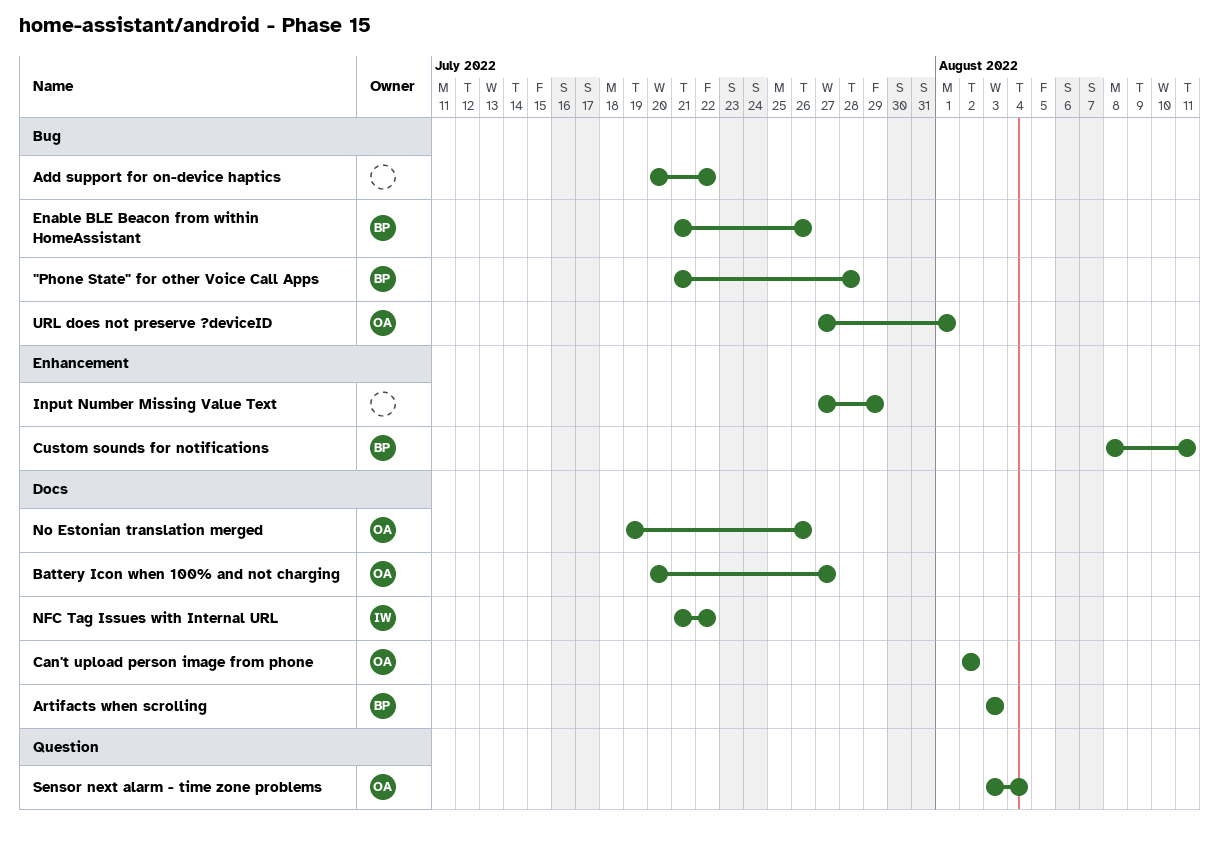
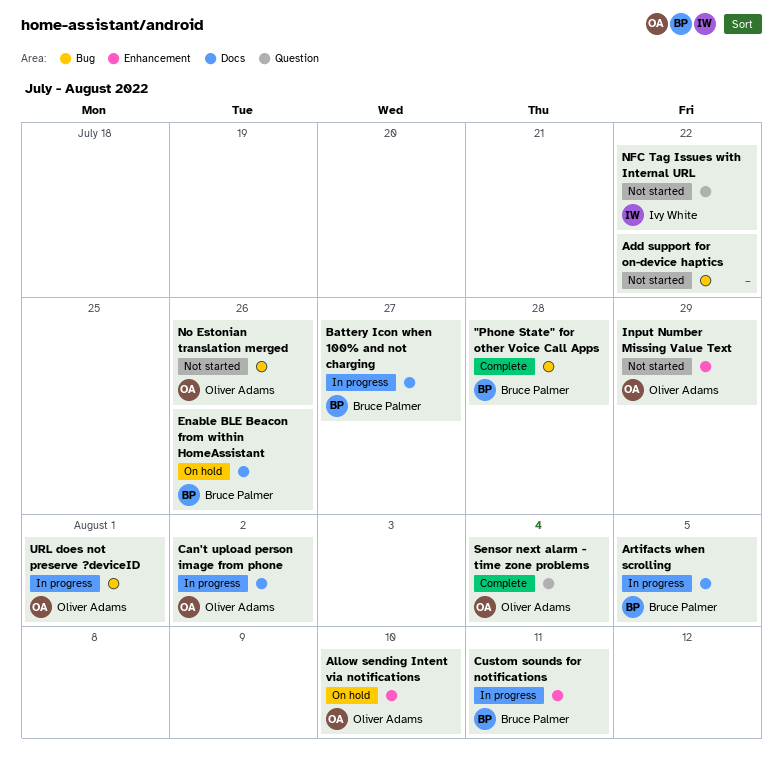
Allow sending Intent via notifications: none -> present
Artifacts when scrolling, due: Aug 3 -> Aug 5
Battery Icon when 100% and not charging, owner: Oliver Adams -> Bruce Palmer
Enable BLE Beacon from within HomeAssistant, label: Bug -> Docs
Input Number Missing Value Text, owner: none -> Oliver Adams
NFC Tag Issues with Internal URL, label: Docs -> Question
No Estonian translation merged, label: Docs -> Bug

